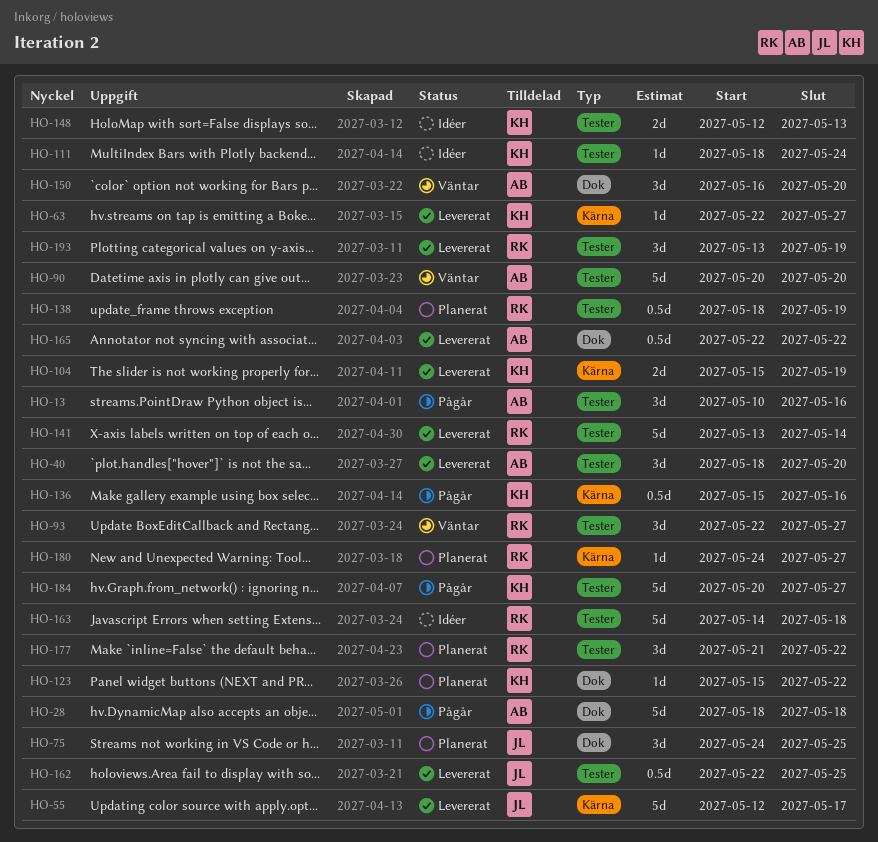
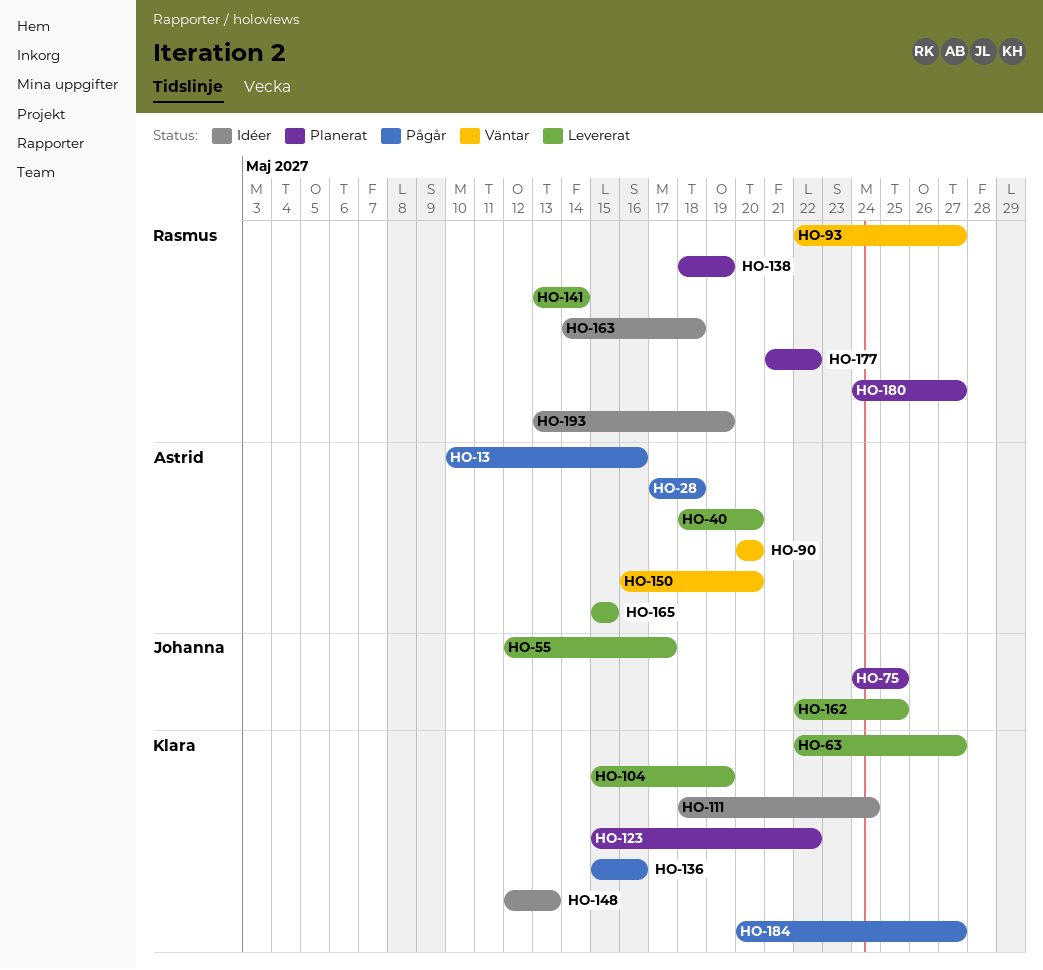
HO-28, start: May 18 -> May 17
HO-165, start: May 22 -> May 15
HO-165, due: May 22 -> May 15
HO-193, status: Levererat -> Idéer

